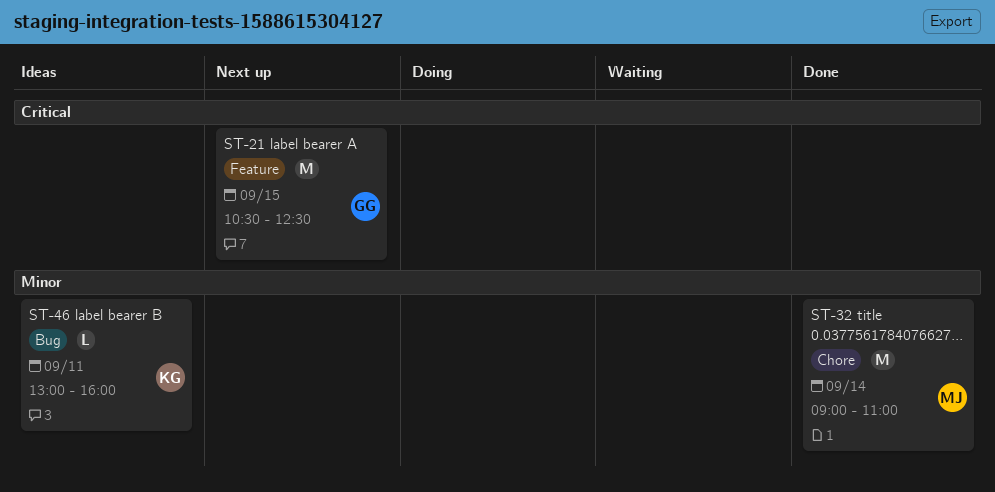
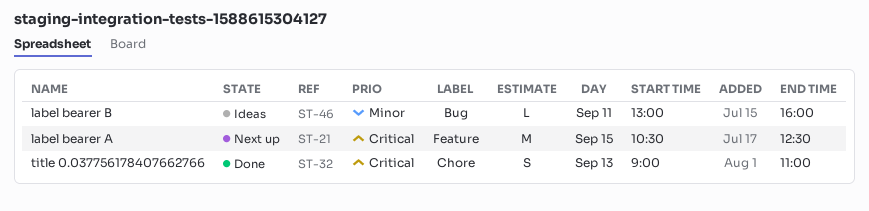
ST-32, priority: Minor -> Critical
ST-32, estimate: M -> S
ST-32, day: Sep 14 -> Sep 13

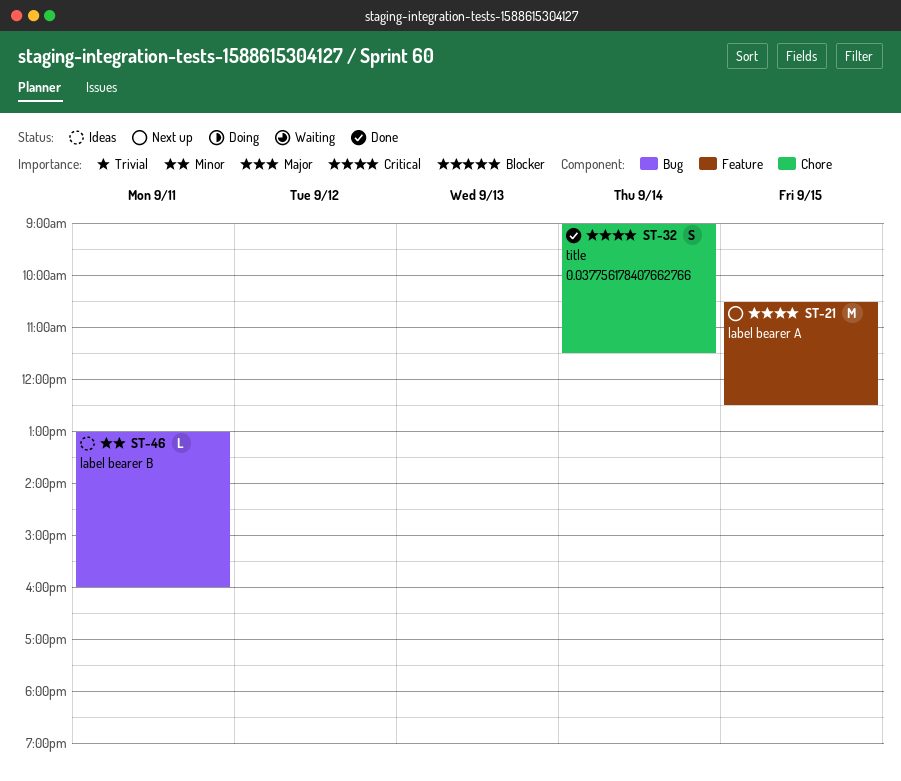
ST-32, day: Sep 13 -> Sep 14
ST-32, ends: 11:00 -> 11:30

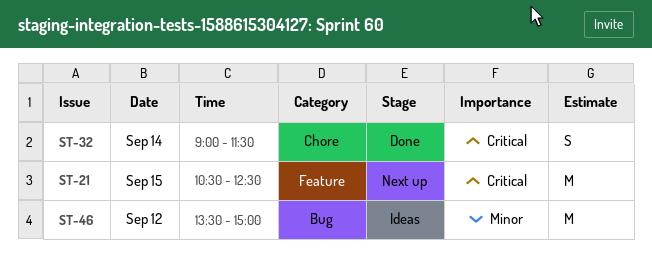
ST-46, estimate: L -> M
ST-46, day: Sep 11 -> Sep 12
ST-46, begins: 13:00 -> 13:30
ST-46, ends: 16:00 -> 15:00

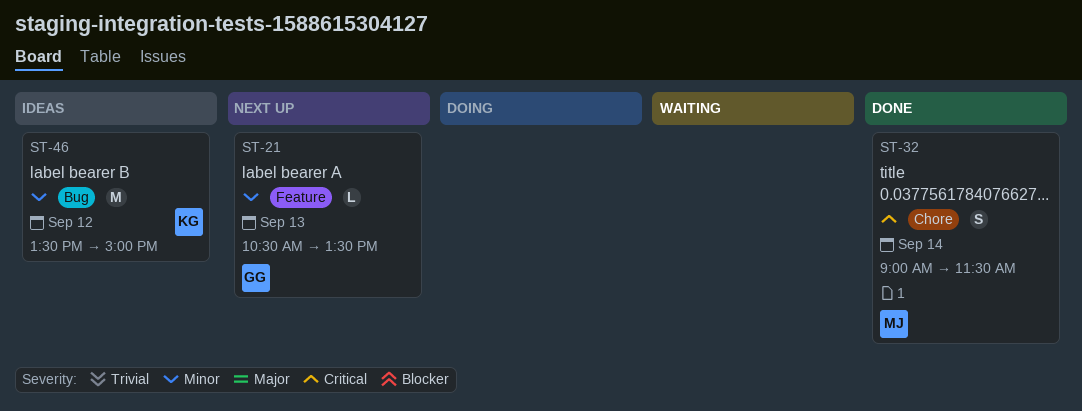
ST-21, priority: Critical -> Minor
ST-21, estimate: M -> L
ST-21, day: Sep 15 -> Sep 13
ST-21, ends: 12:30 -> 13:30

